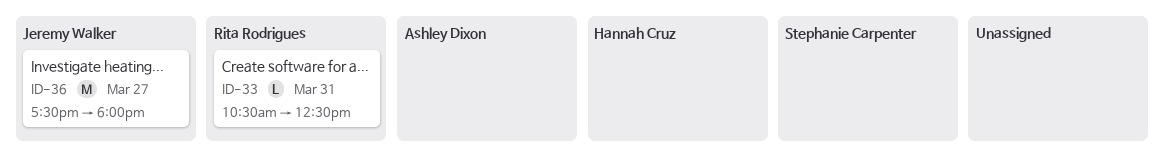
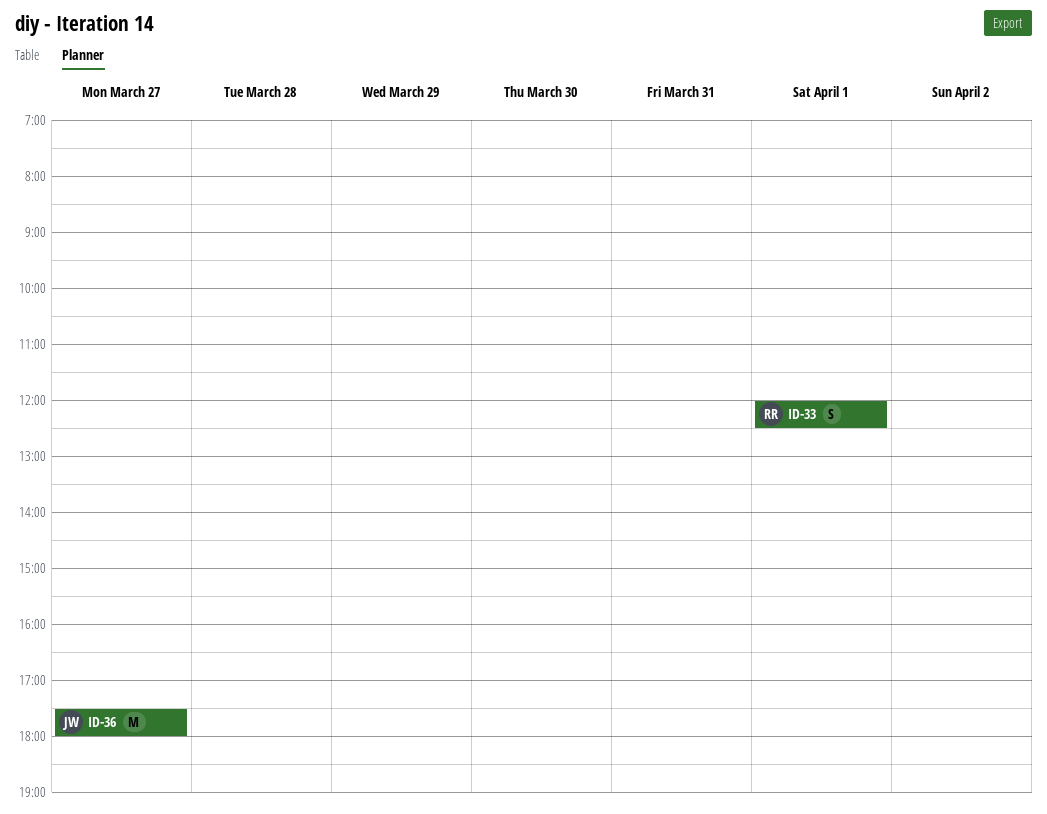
ID-33, estimate: L -> S
ID-33, day: Mar 31 -> Apr 1
ID-33, begins: 10:30 -> 12:00

